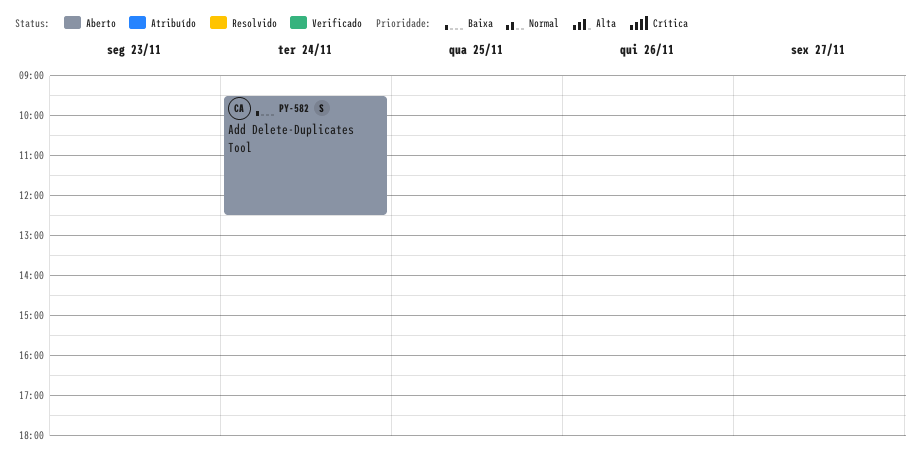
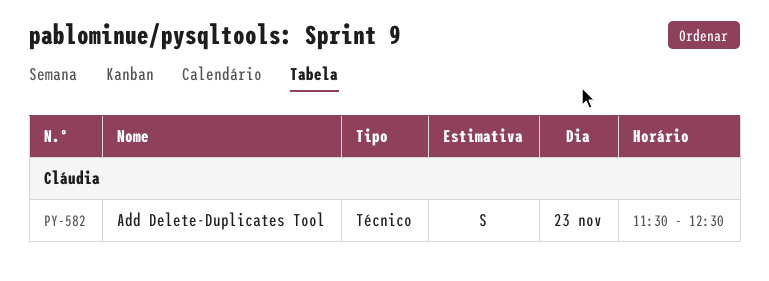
PY-582, day: Nov 24 -> Nov 23
PY-582, begins: 09:30 -> 11:30

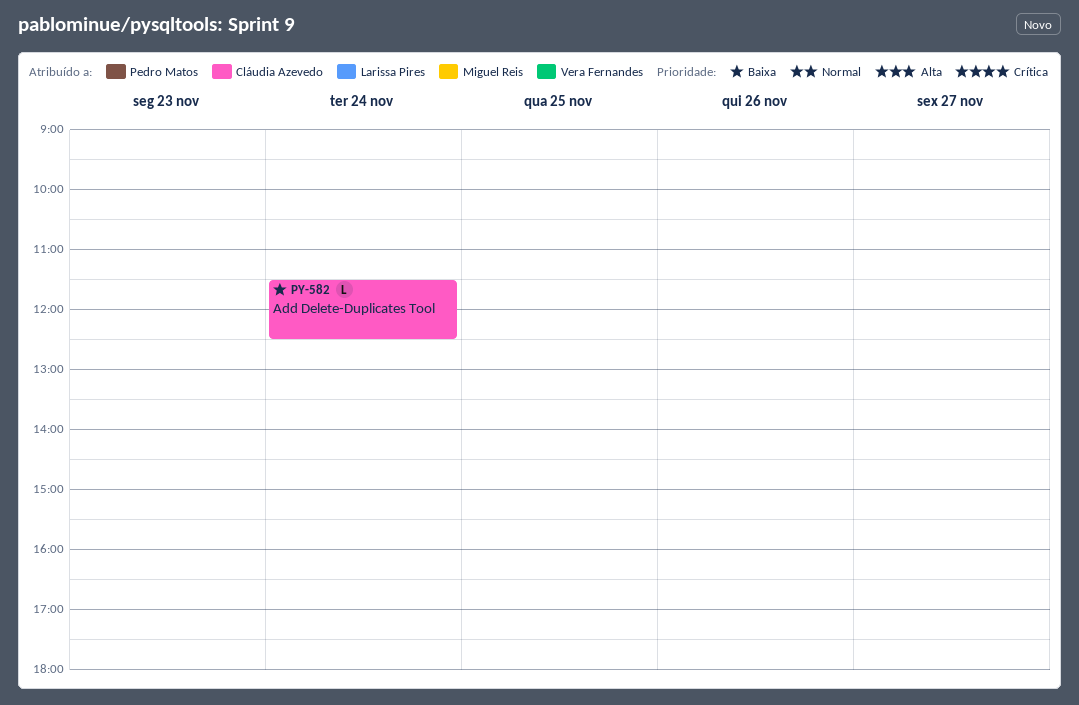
PY-582, estimate: S -> L
PY-582, day: Nov 23 -> Nov 24

